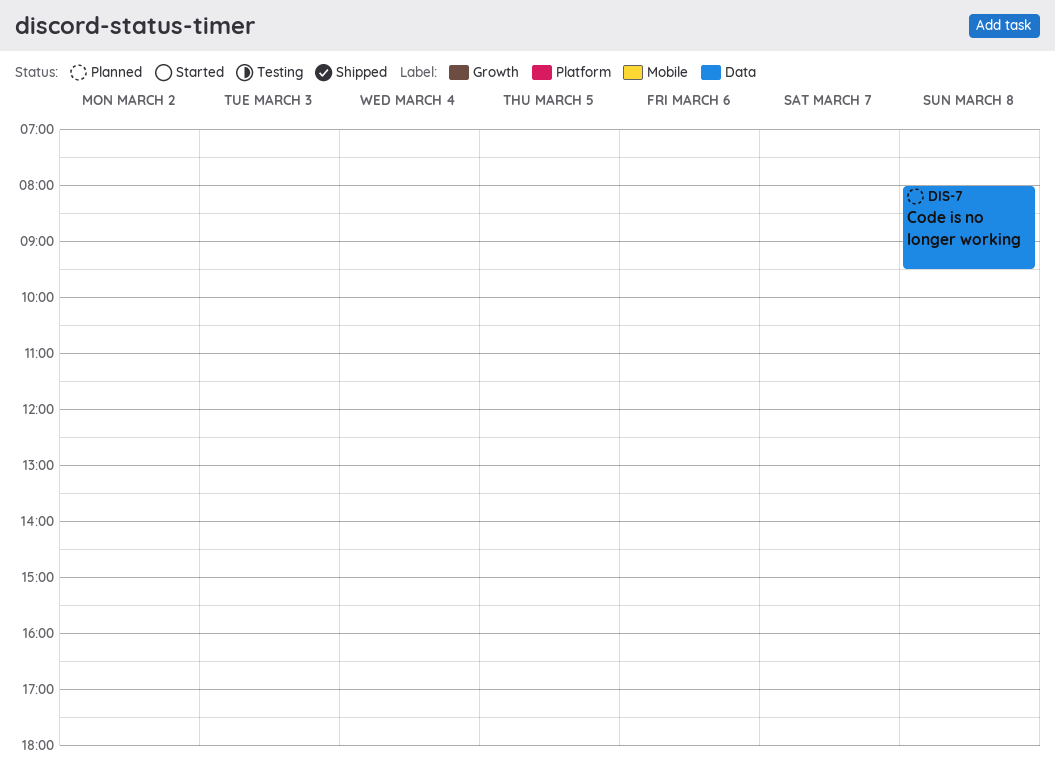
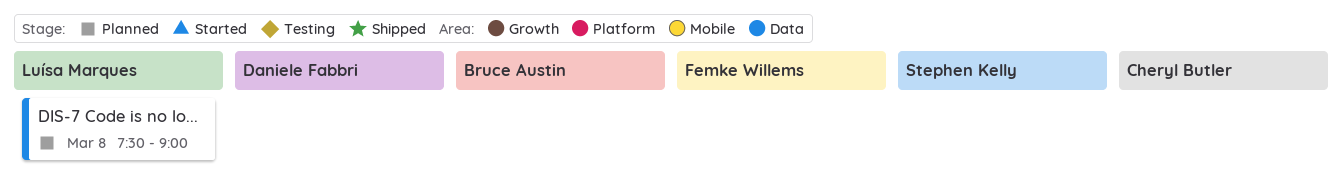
DIS-7, begins: 08:00 -> 07:30
DIS-7, ends: 09:30 -> 09:00

